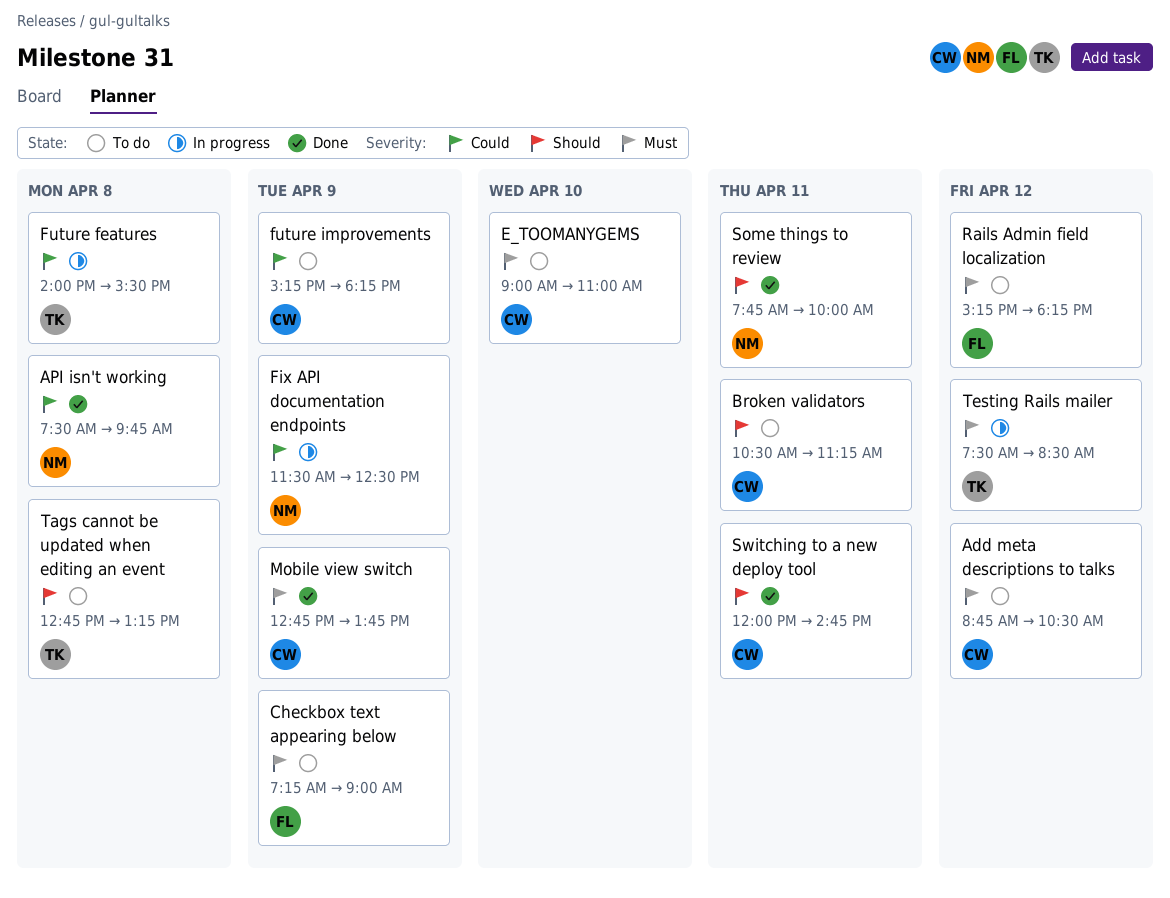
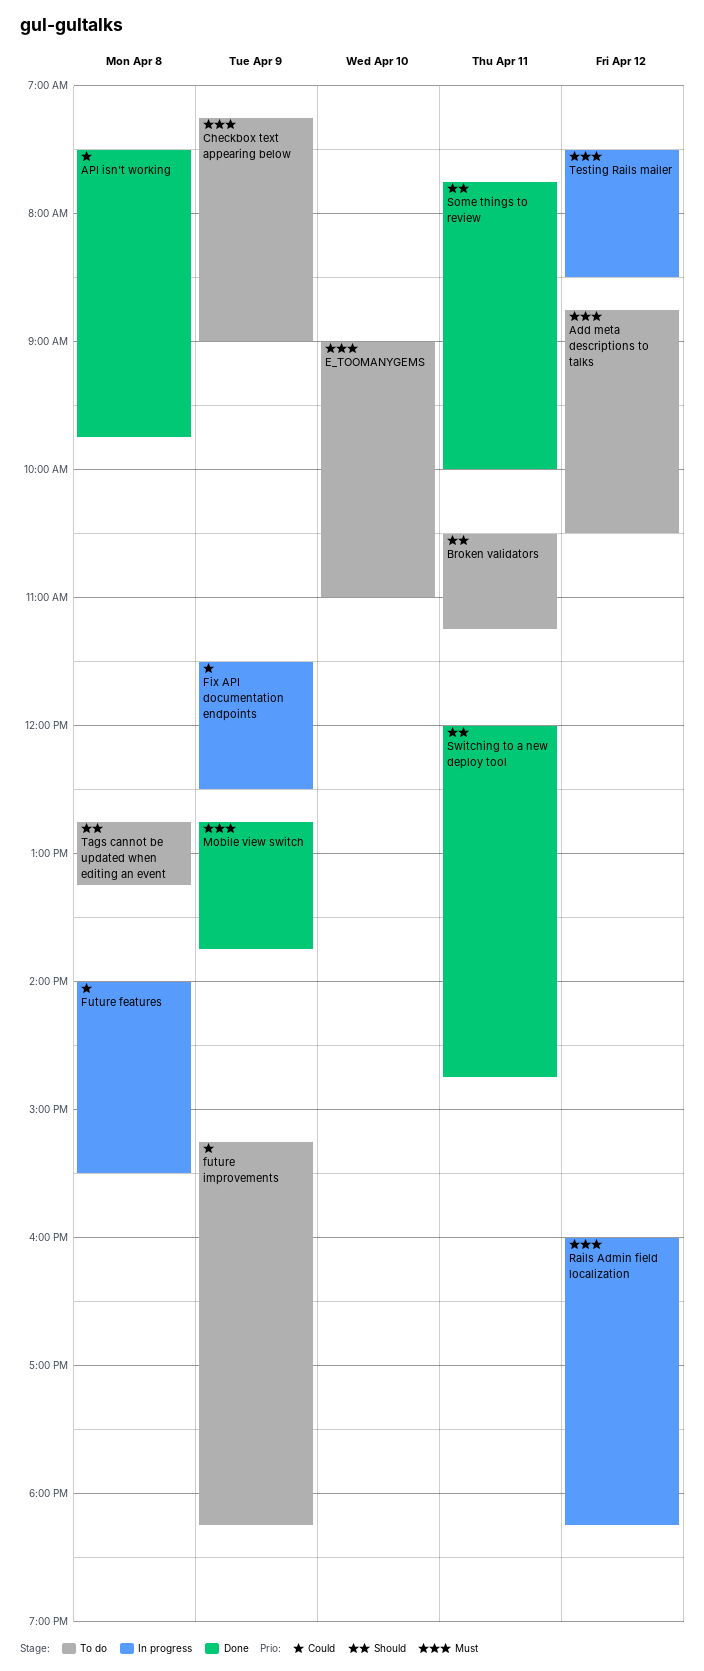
Rails Admin field localization, status: To do -> In progress
Rails Admin field localization, begins: 15:15 -> 16:00

